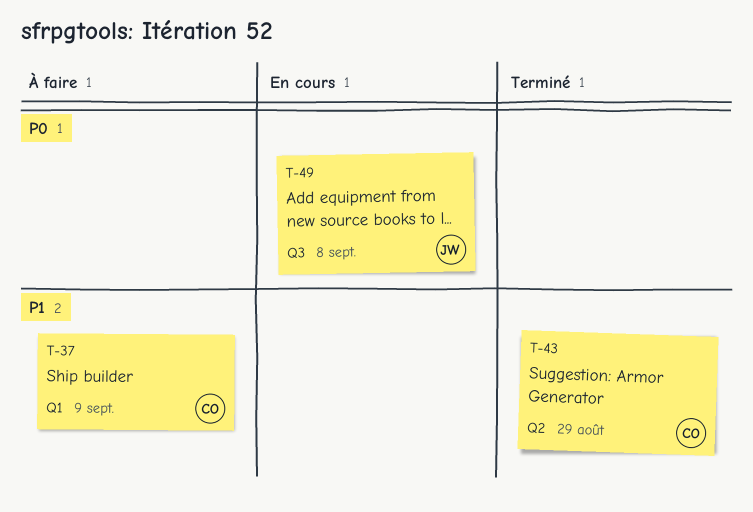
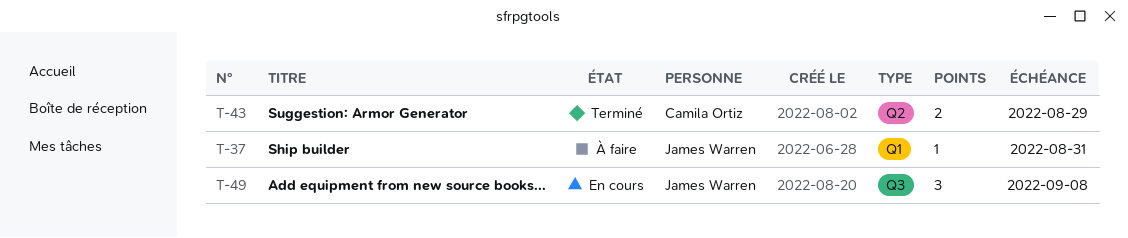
T-37, owner: Camila Ortiz -> James Warren
T-37, due: Sep 9 -> Aug 31

